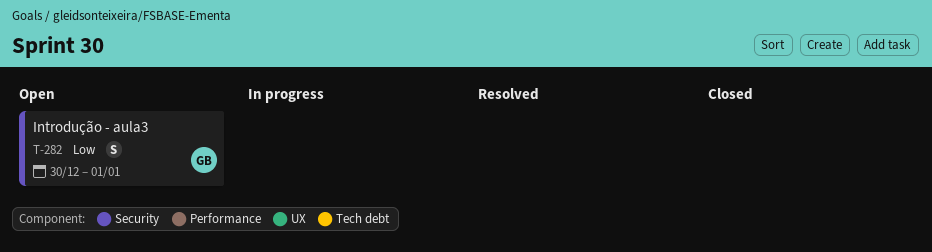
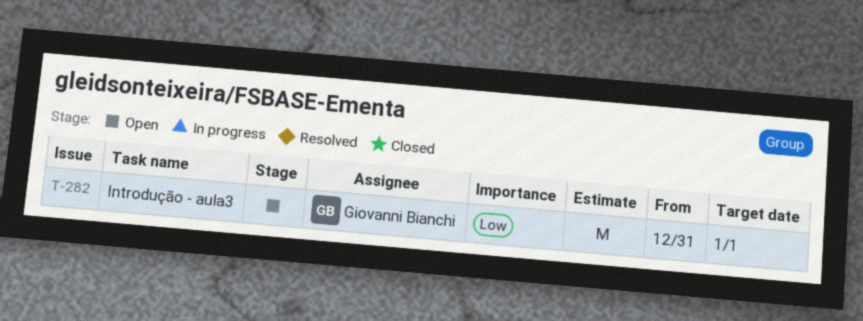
T-282, estimate: S -> M
T-282, start: Dec 30 -> Dec 31

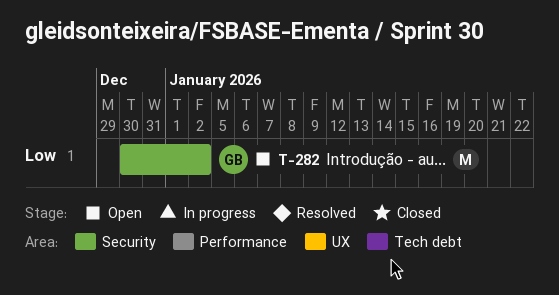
T-282, start: Dec 31 -> Dec 30
T-282, due: Jan 1 -> Jan 2

